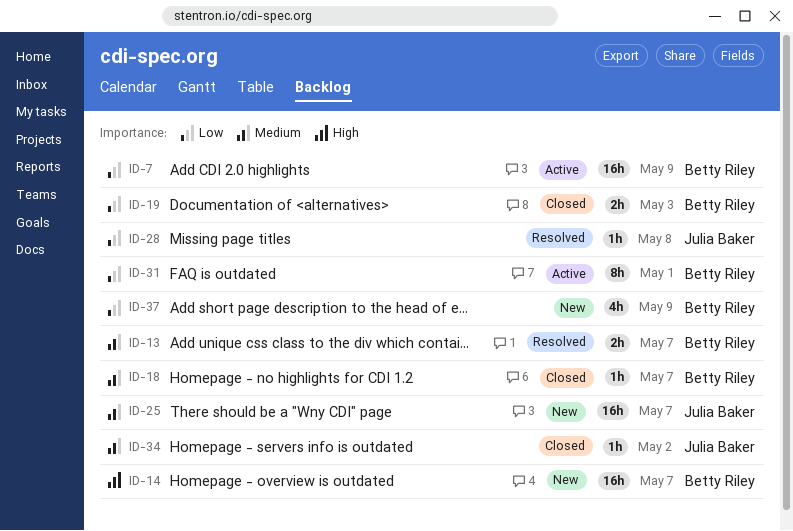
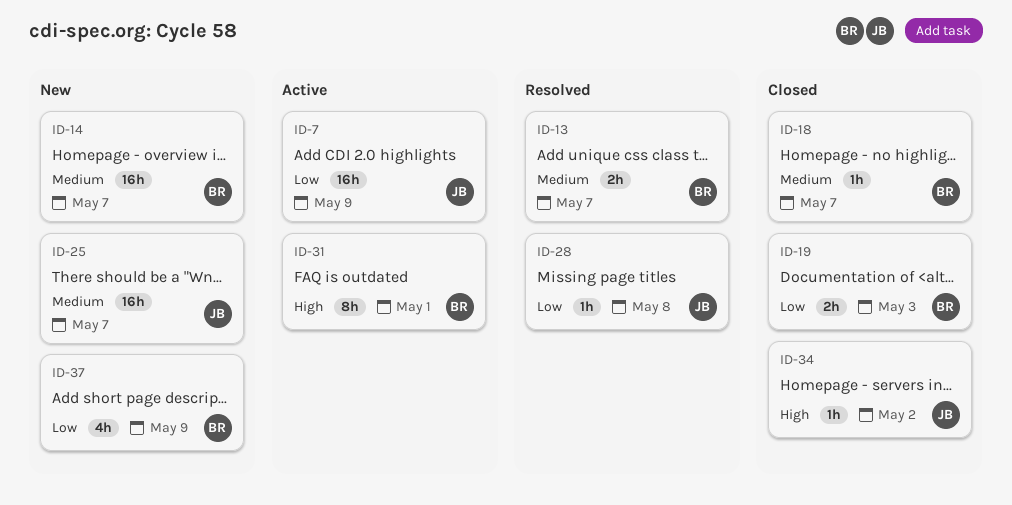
ID-7, owner: Betty Riley -> Julia Baker
ID-14, priority: High -> Medium
ID-31, priority: Low -> High
ID-34, priority: Medium -> High

